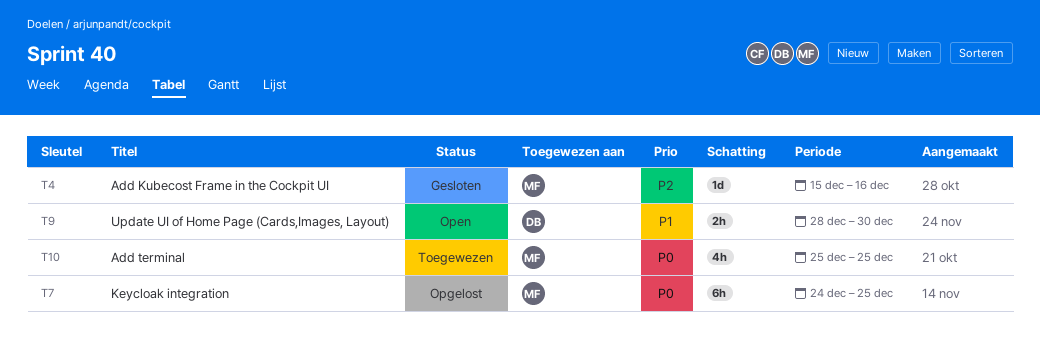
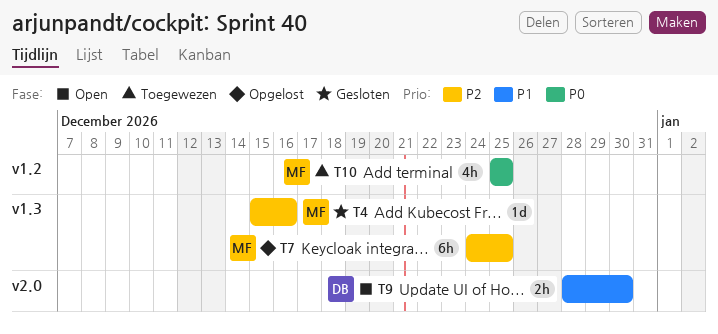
T7, priority: P0 -> P2

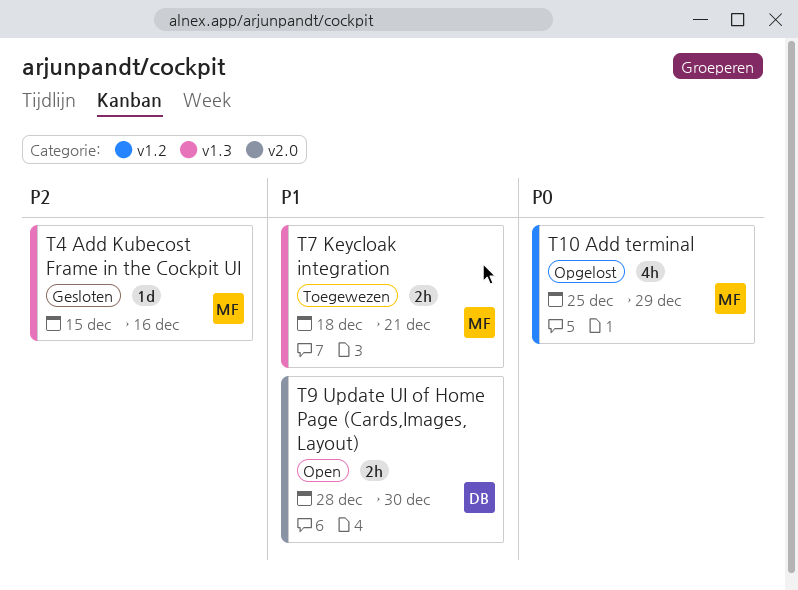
T7, status: Opgelost -> Toegewezen
T7, priority: P2 -> P1
T7, estimate: 6h -> 2h
T7, start: Dec 24 -> Dec 18
T7, due: Dec 25 -> Dec 21
T10, status: Toegewezen -> Opgelost
T10, due: Dec 25 -> Dec 29

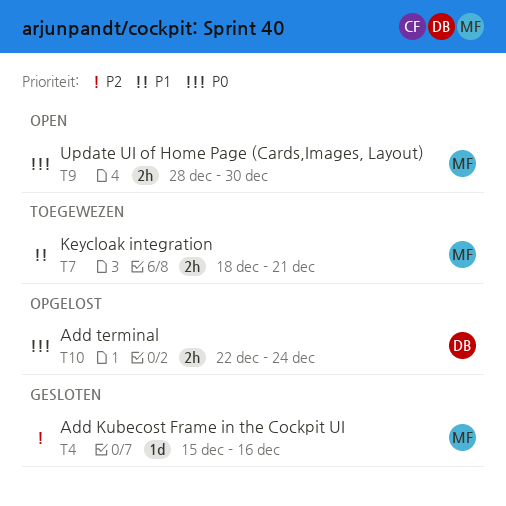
T9, owner: DB -> MF
T9, priority: P1 -> P0
T10, owner: MF -> DB
T10, estimate: 4h -> 2h
T10, start: Dec 25 -> Dec 22
T10, due: Dec 29 -> Dec 24

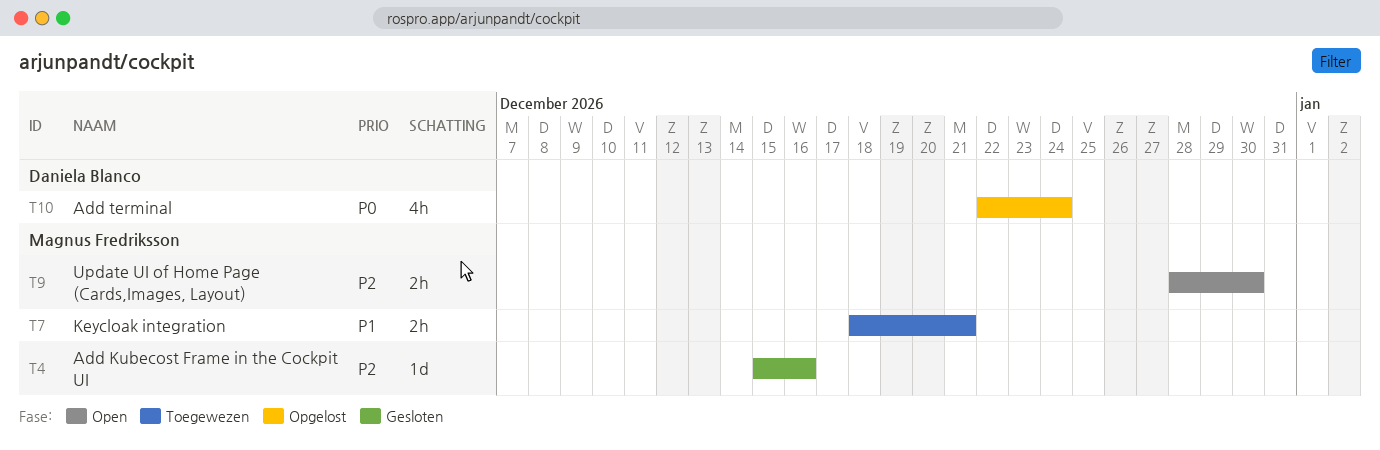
T9, priority: P0 -> P2
T10, estimate: 2h -> 4h

